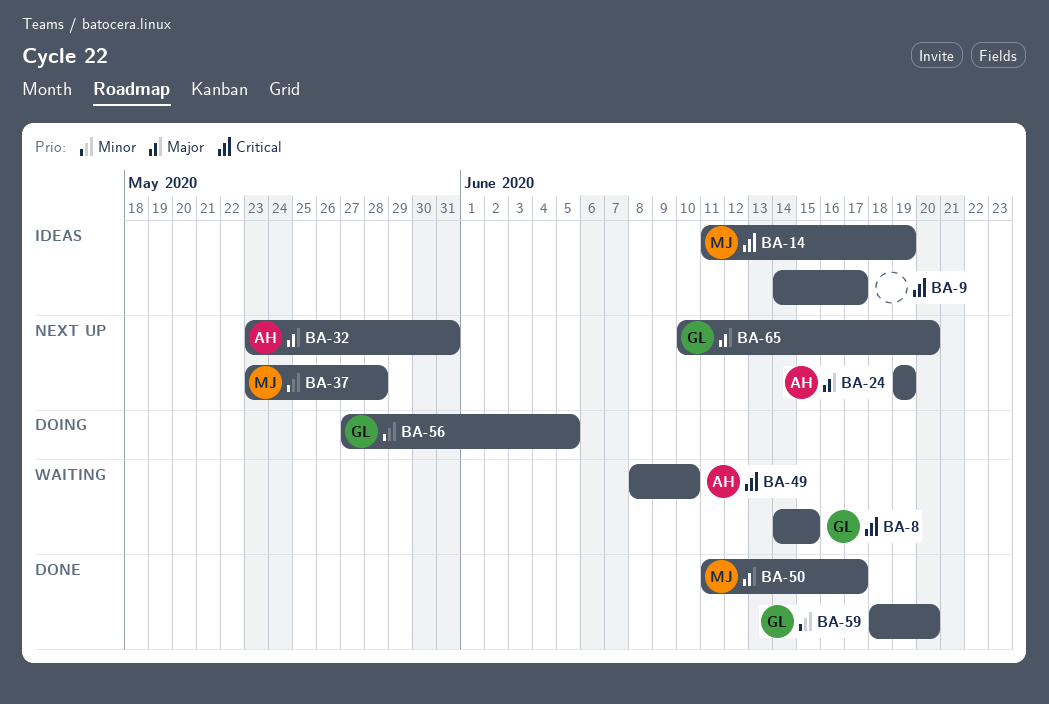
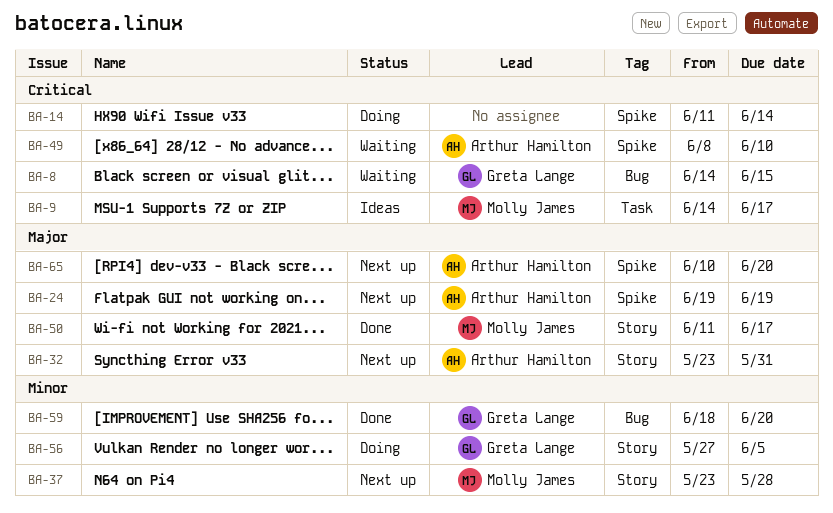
BA-9, owner: none -> Molly James
BA-14, status: Ideas -> Doing
BA-14, owner: Molly James -> none
BA-14, due: Jun 19 -> Jun 14
BA-65, owner: Greta Lange -> Arthur Hamilton

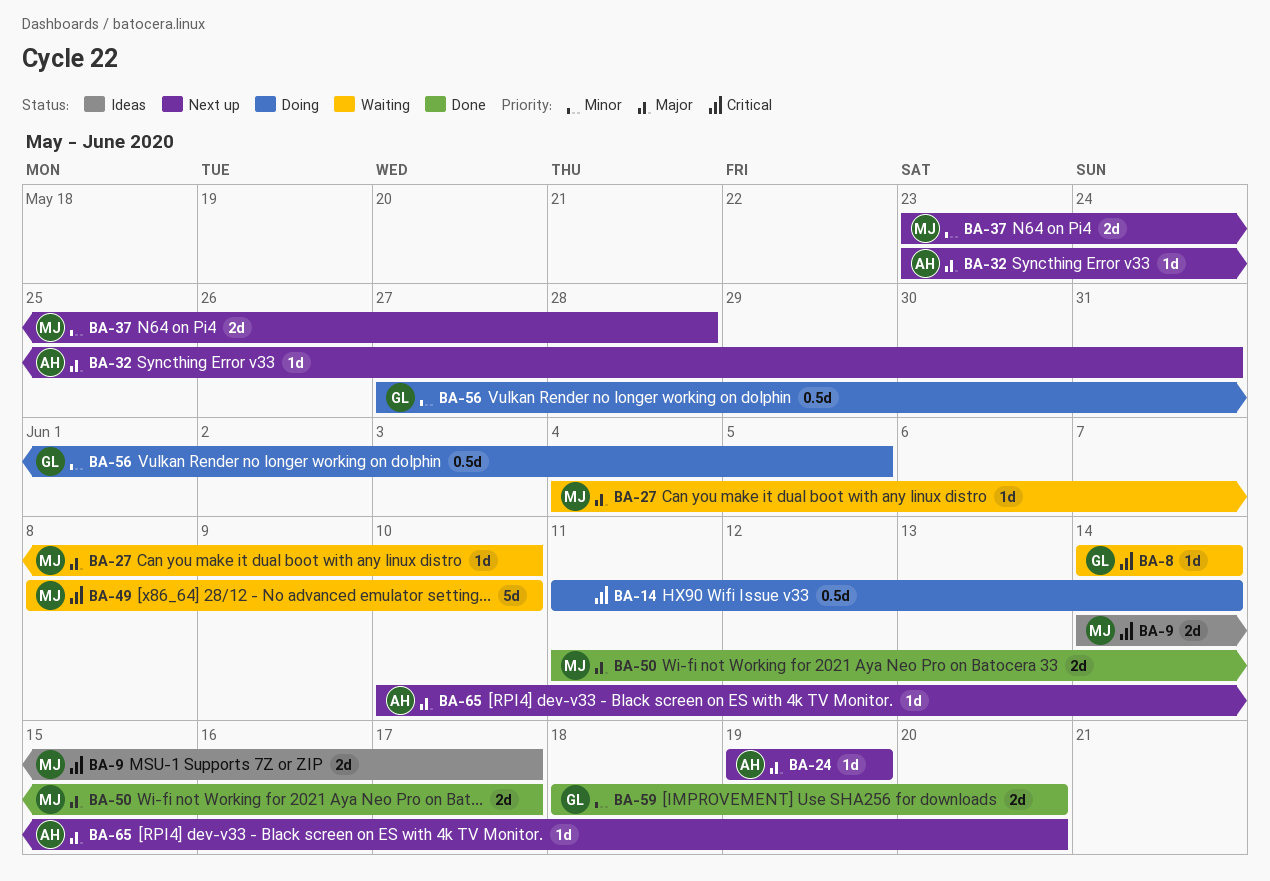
BA-8, due: Jun 15 -> Jun 14
BA-27: none -> present
BA-49, owner: Arthur Hamilton -> Molly James

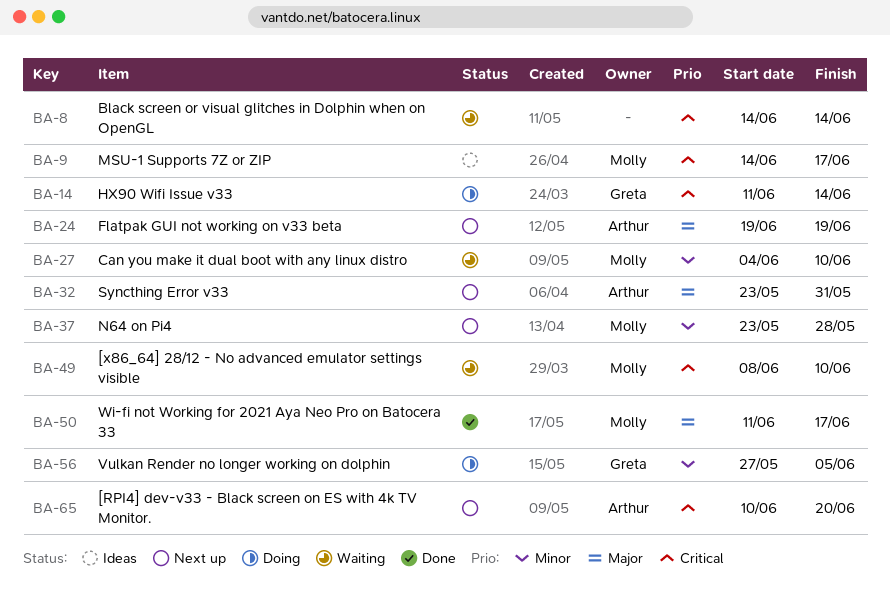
BA-8, owner: Greta -> none
BA-14, owner: none -> Greta
BA-27, priority: Major -> Minor
BA-59: present -> none
BA-65, priority: Major -> Critical

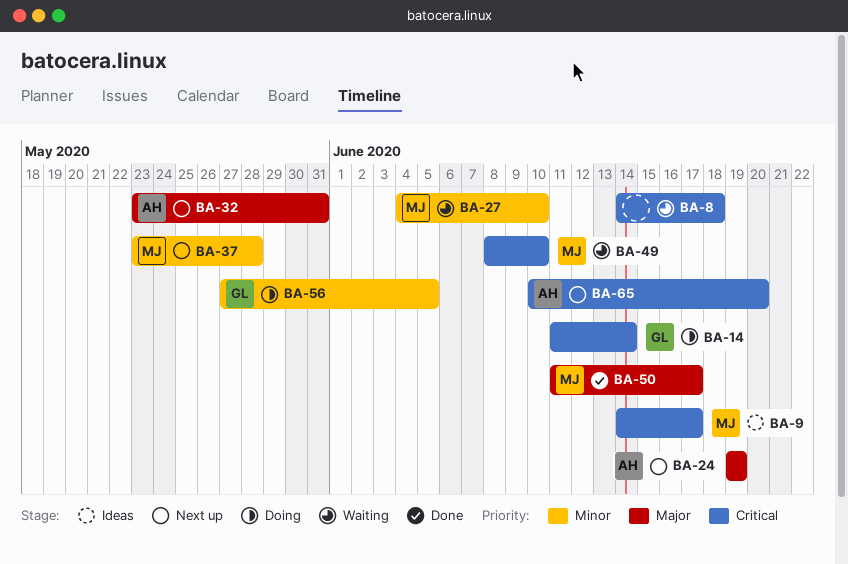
BA-8, due: Jun 14 -> Jun 18

